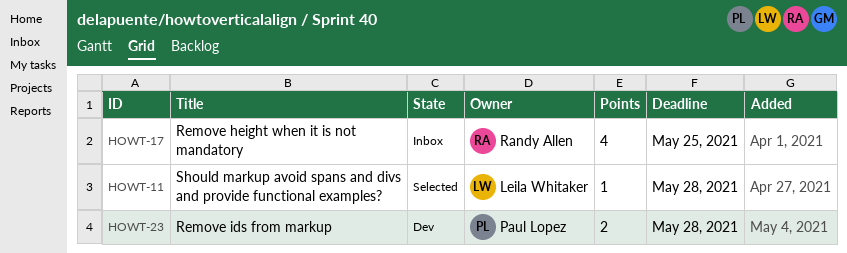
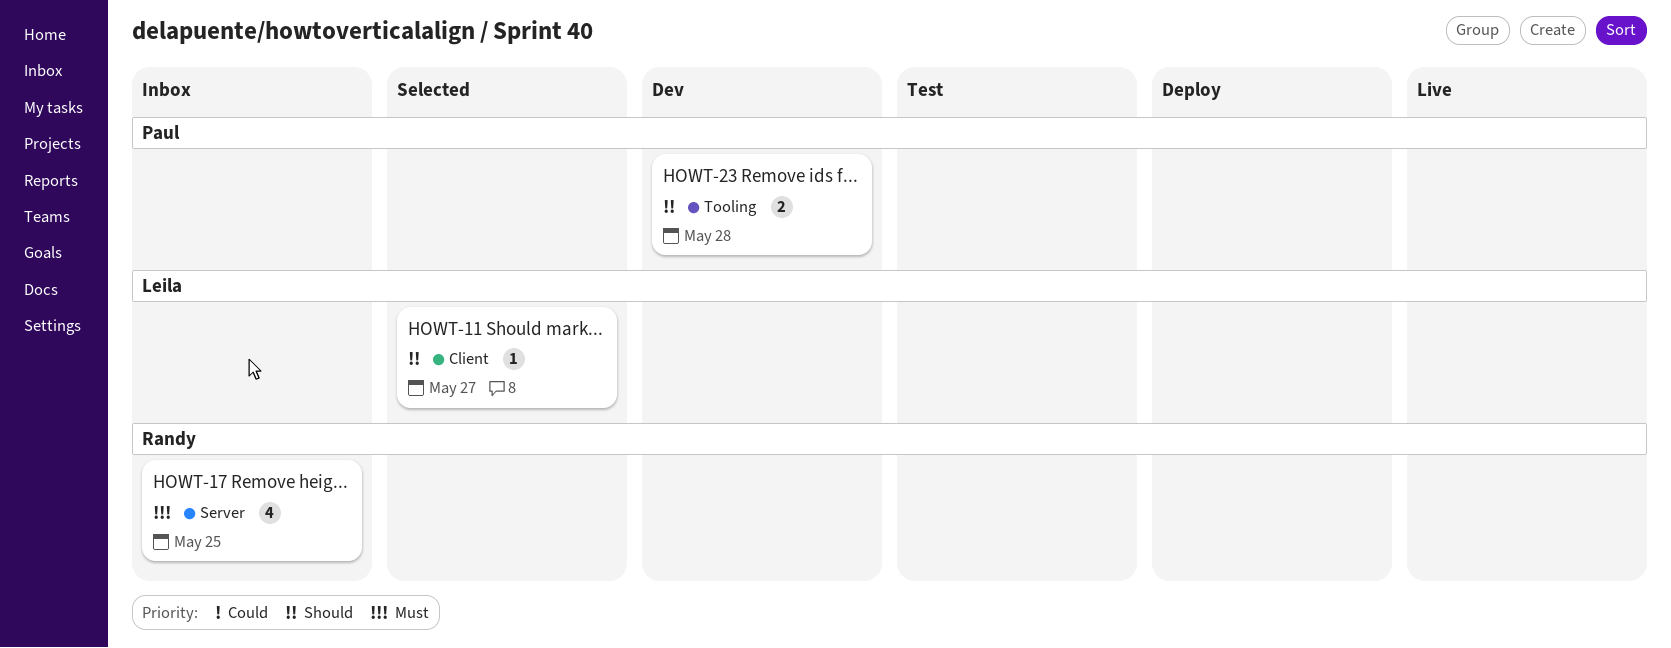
HOWT-11, due: May 28 -> May 27

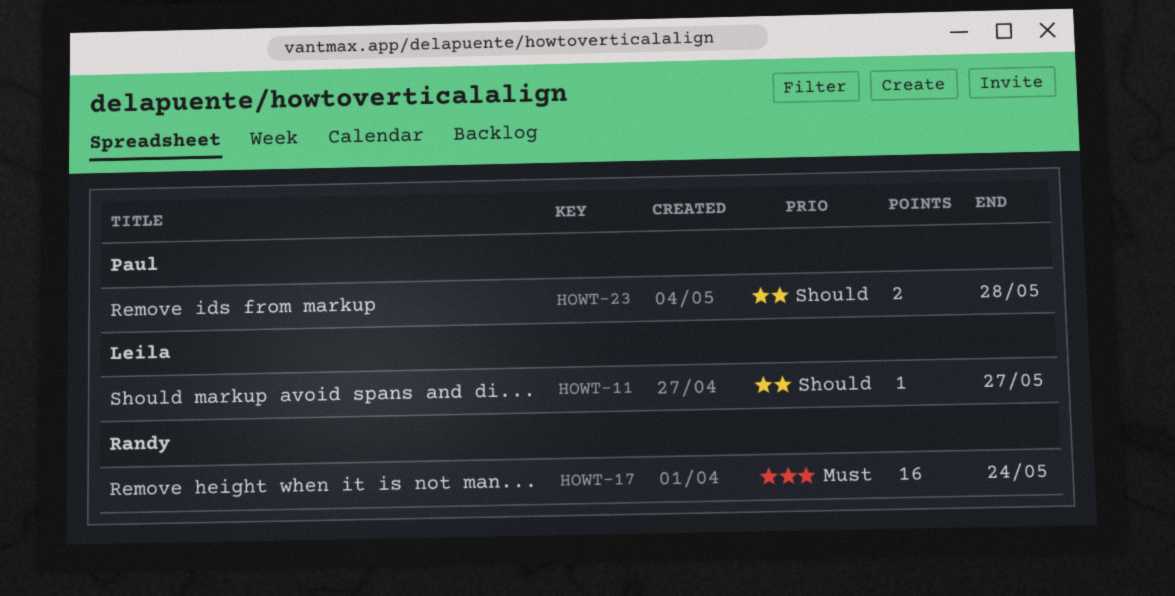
HOWT-17, estimate: 4 -> 16
HOWT-17, due: May 25 -> May 24

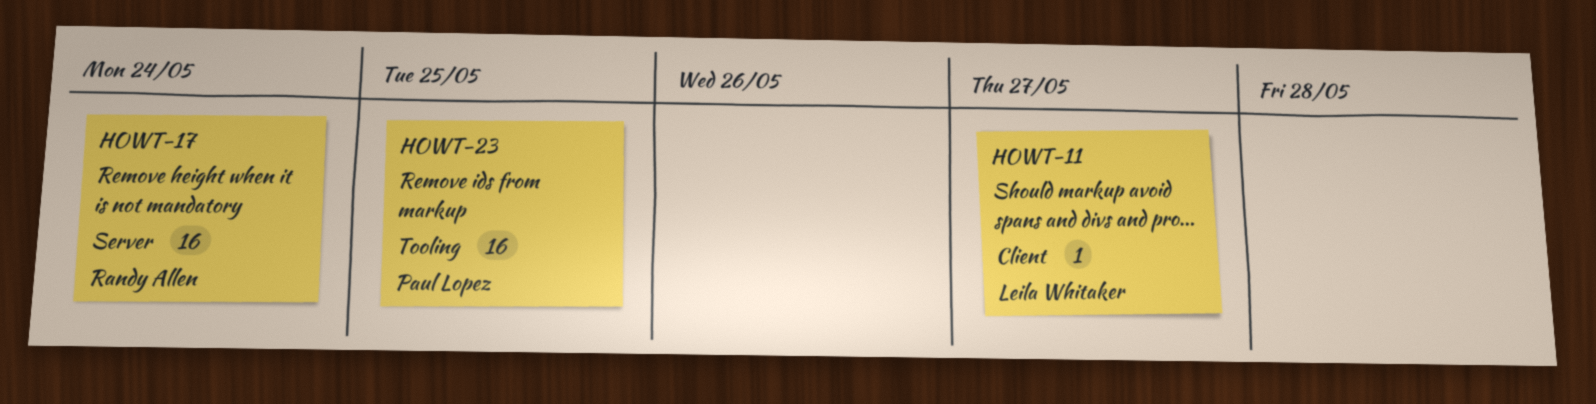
HOWT-23, estimate: 2 -> 16
HOWT-23, due: May 28 -> May 25

